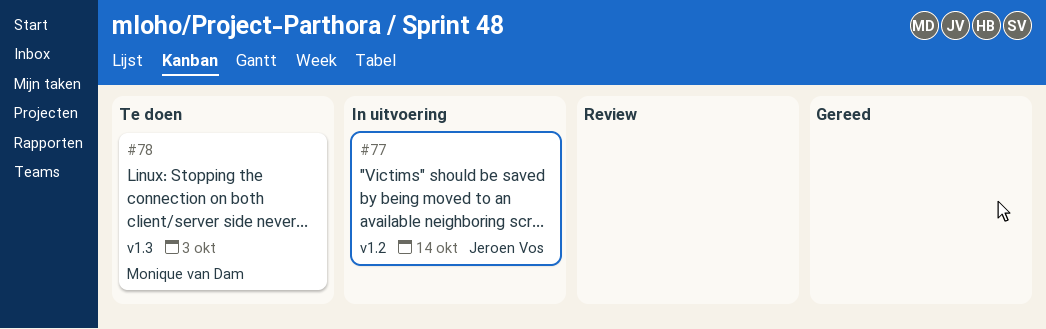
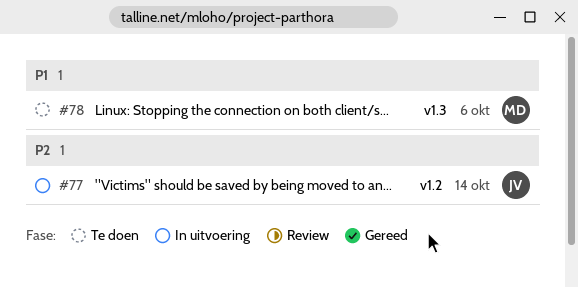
#78, due: Oct 3 -> Oct 6

